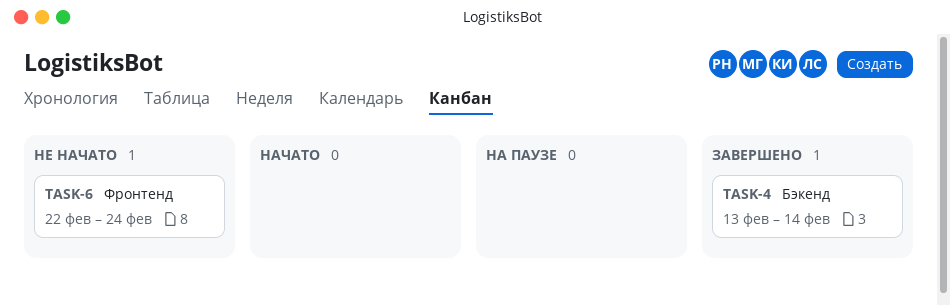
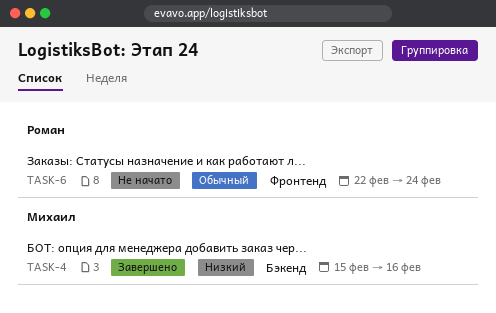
TASK-4, start: Feb 13 -> Feb 15
TASK-4, due: Feb 14 -> Feb 16

